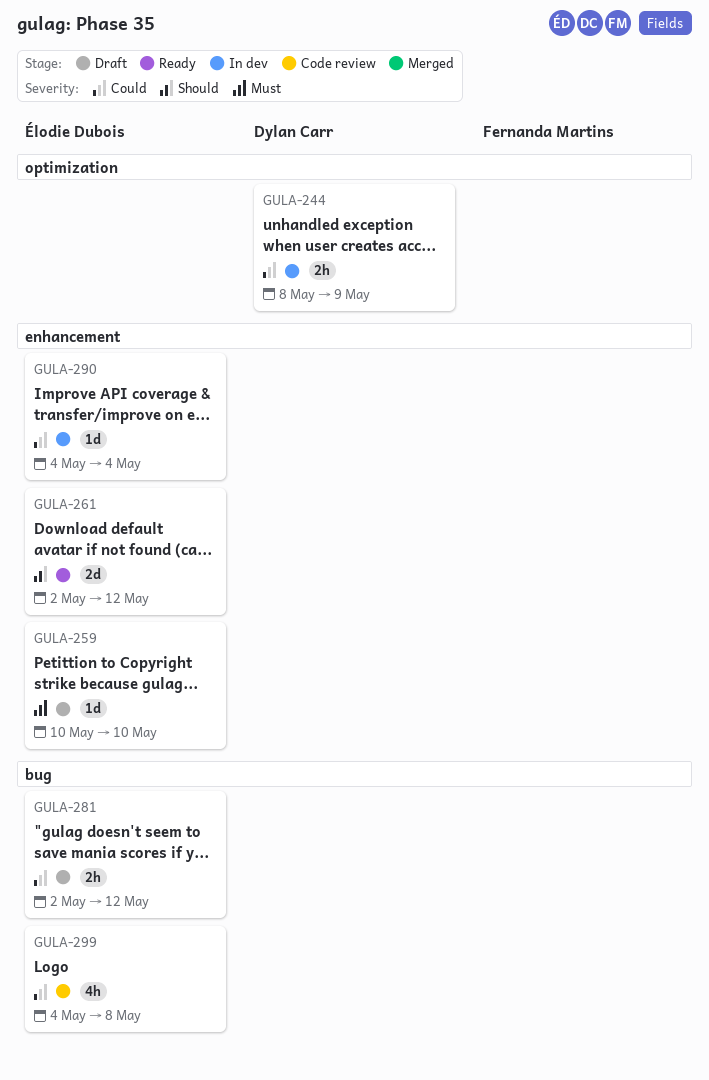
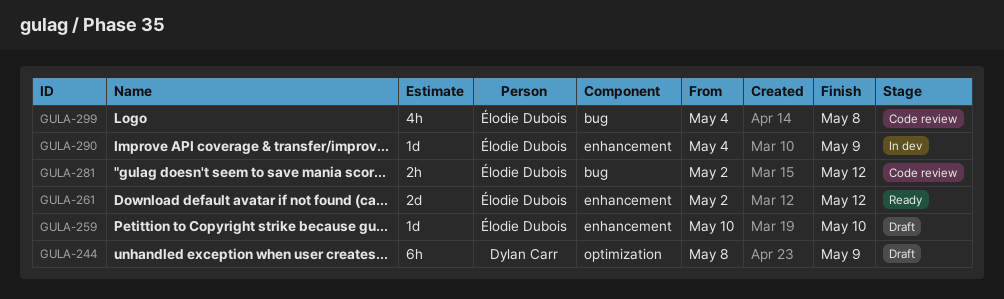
GULA-244, status: In dev -> Draft
GULA-244, estimate: 2h -> 6h
GULA-281, status: Draft -> Code review
GULA-290, due: May 4 -> May 9

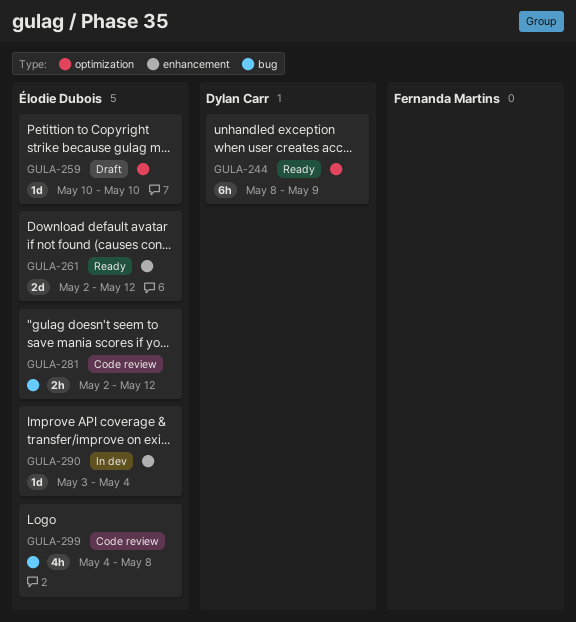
GULA-244, status: Draft -> Ready
GULA-259, label: enhancement -> optimization
GULA-290, start: May 4 -> May 3
GULA-290, due: May 9 -> May 4

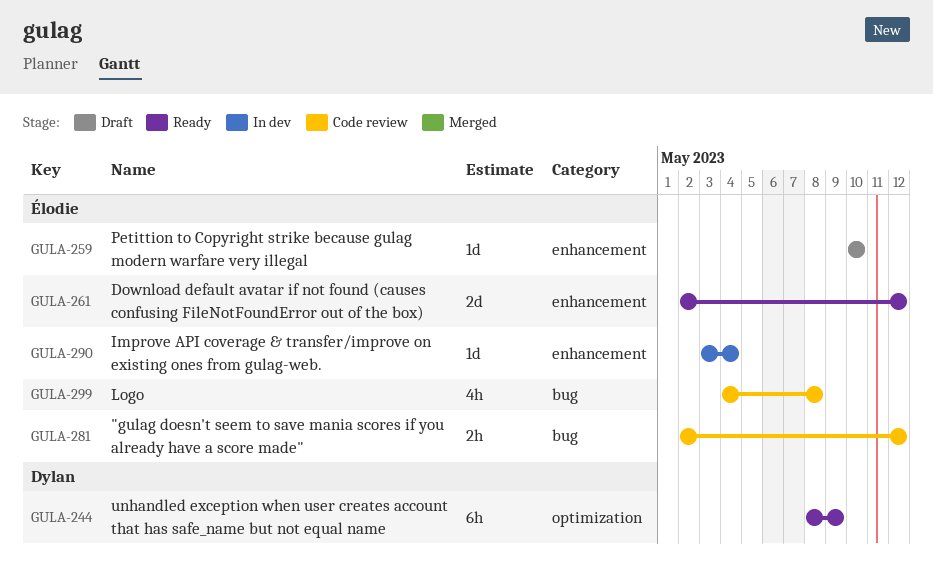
GULA-259, label: optimization -> enhancement

